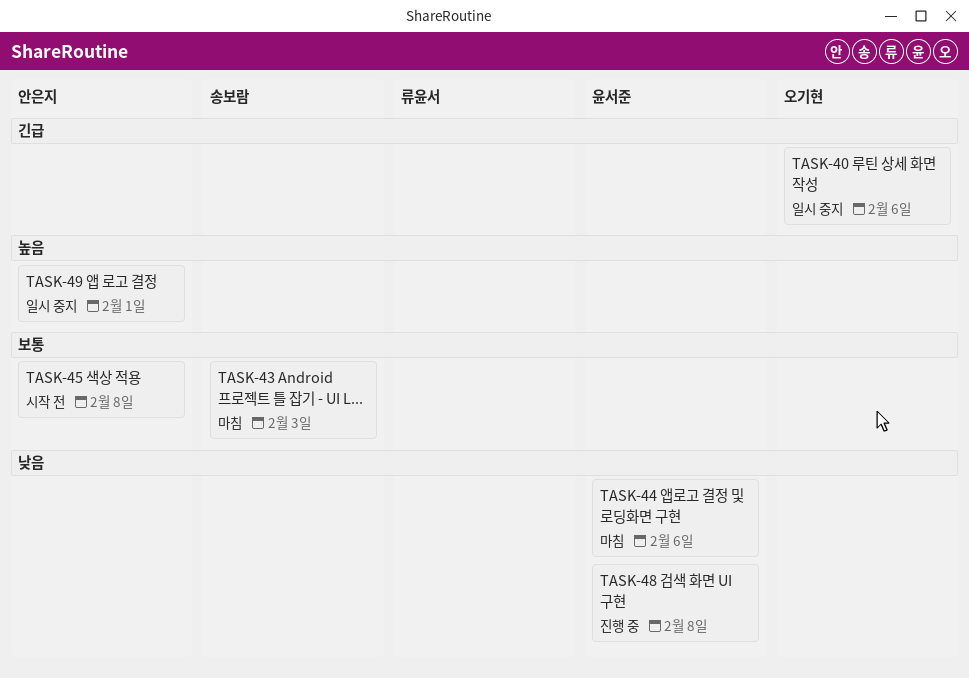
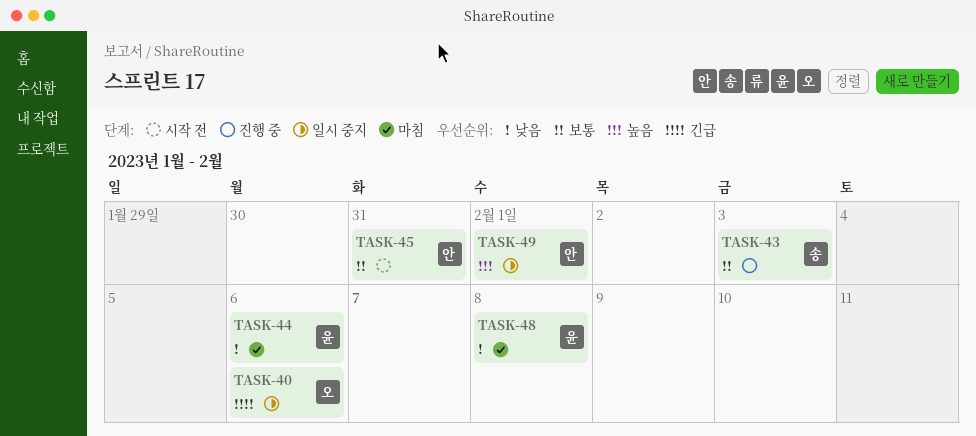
TASK-43, status: 마침 -> 진행 중
TASK-45, due: Feb 8 -> Jan 31
TASK-48, status: 진행 중 -> 마침

